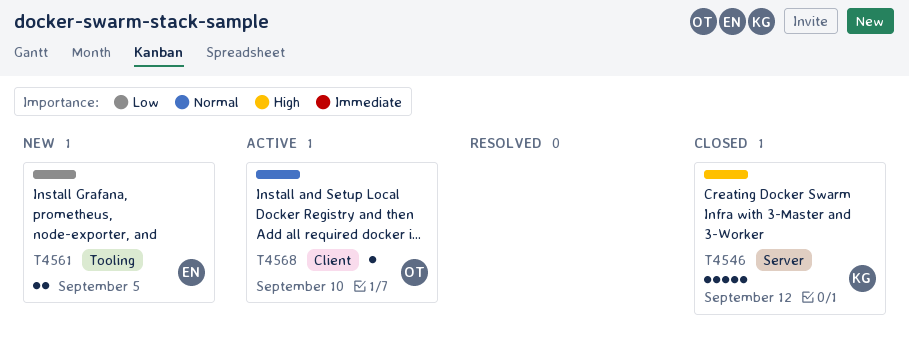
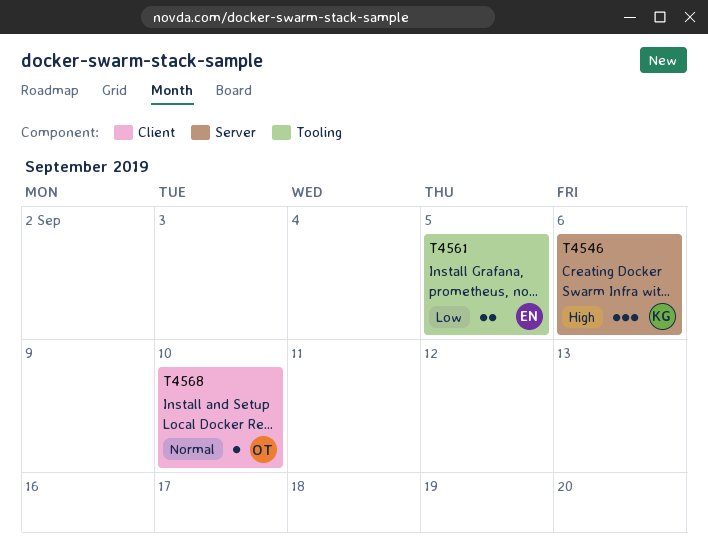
T4546, estimate: 5 -> 3
T4546, due: Sep 12 -> Sep 6

